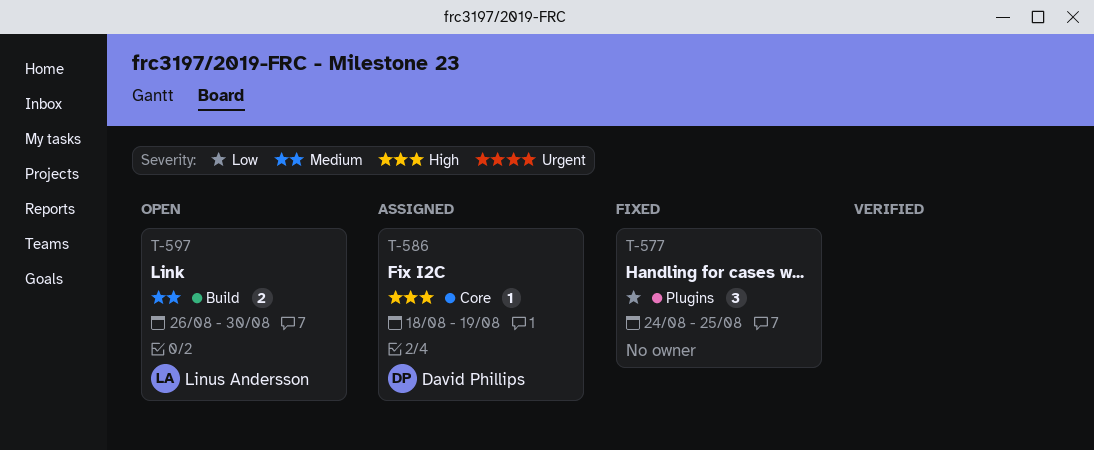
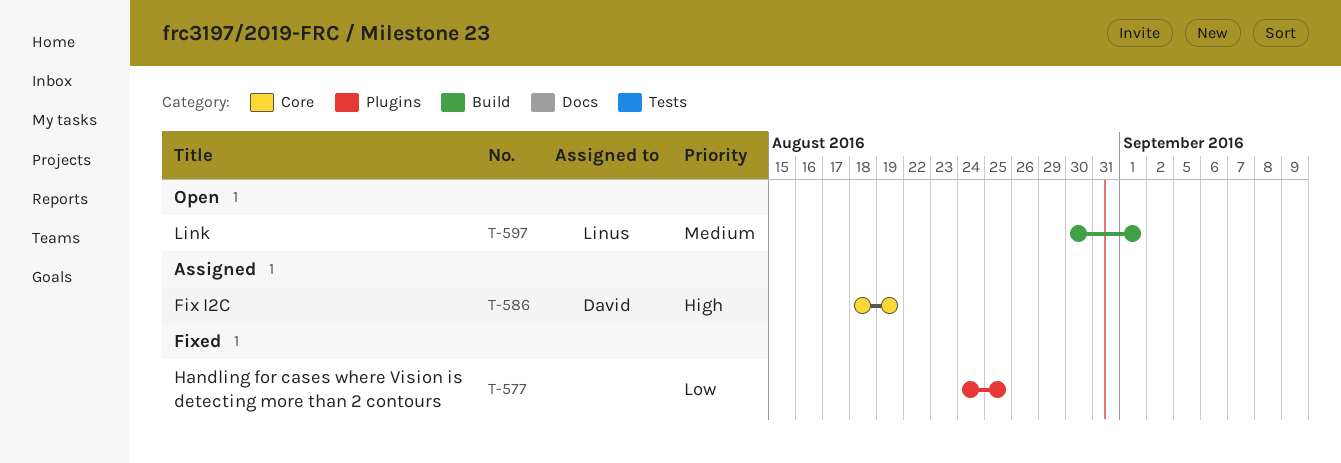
T-597, start: Aug 26 -> Aug 30
T-597, due: Aug 30 -> Sep 1

